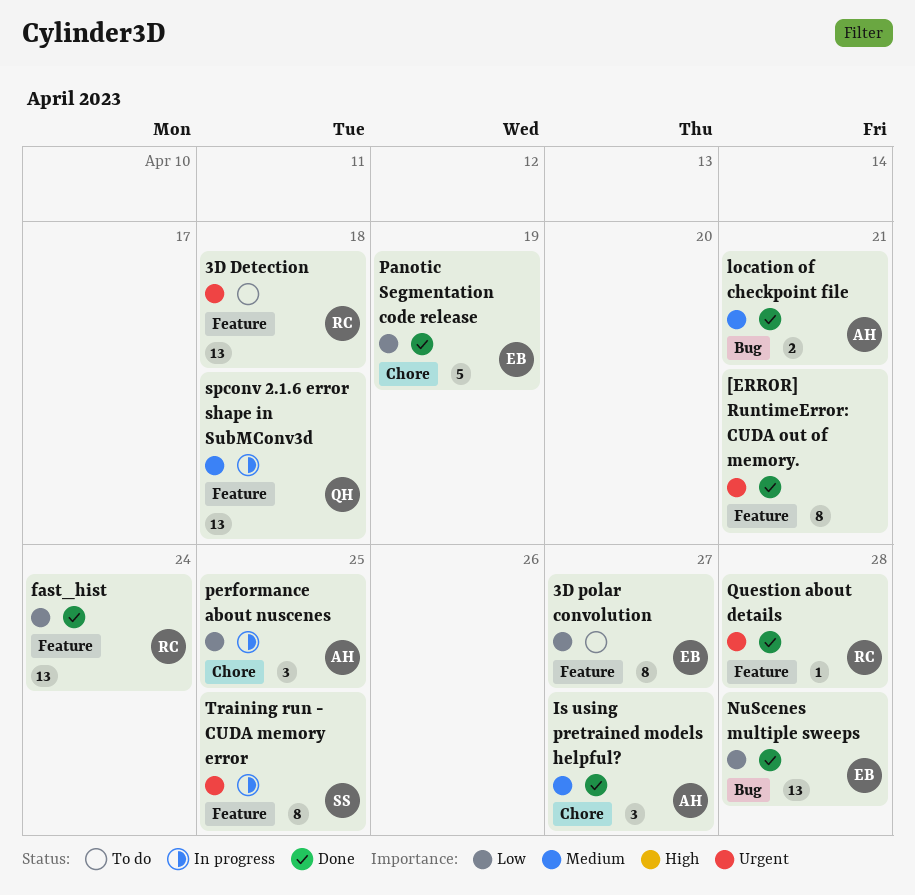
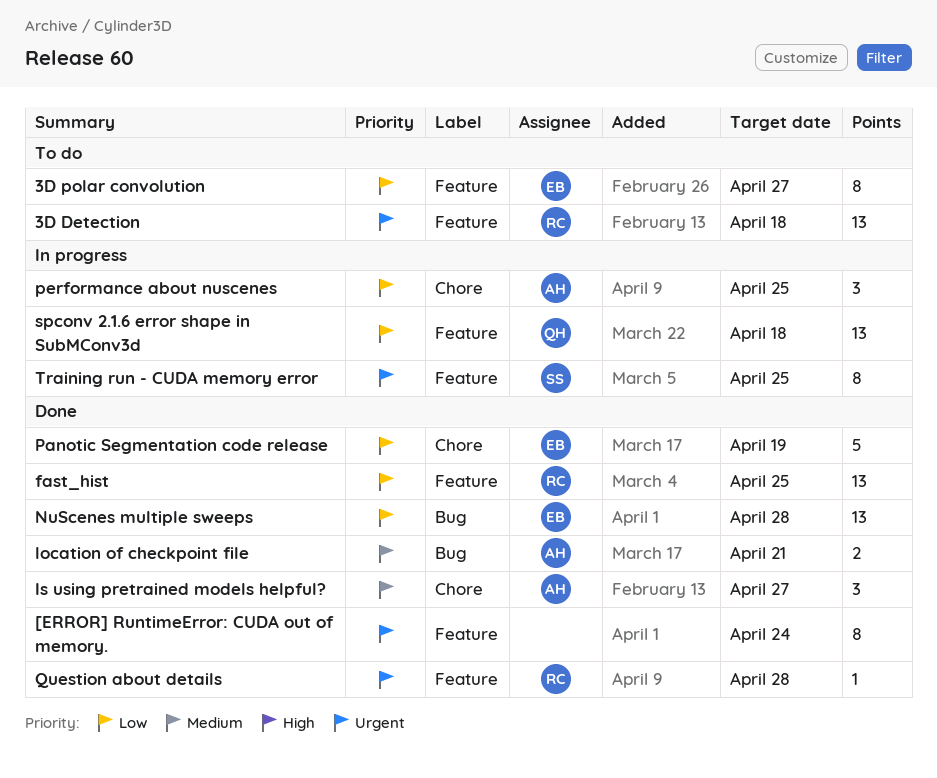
[ERROR] RuntimeError: CUDA out of memory., due: Apr 21 -> Apr 24
fast_hist, due: Apr 24 -> Apr 25
spconv 2.1.6 error shape in SubMConv3d, priority: Medium -> Low

